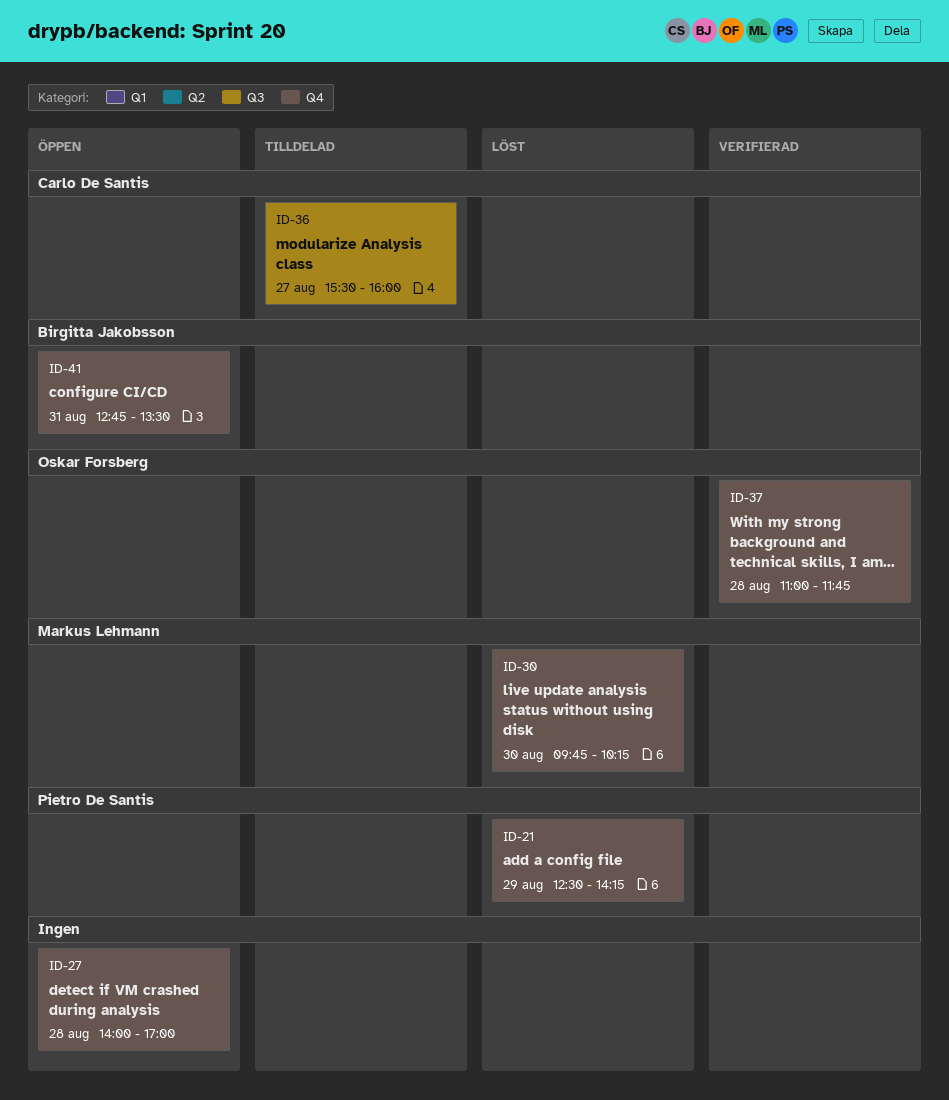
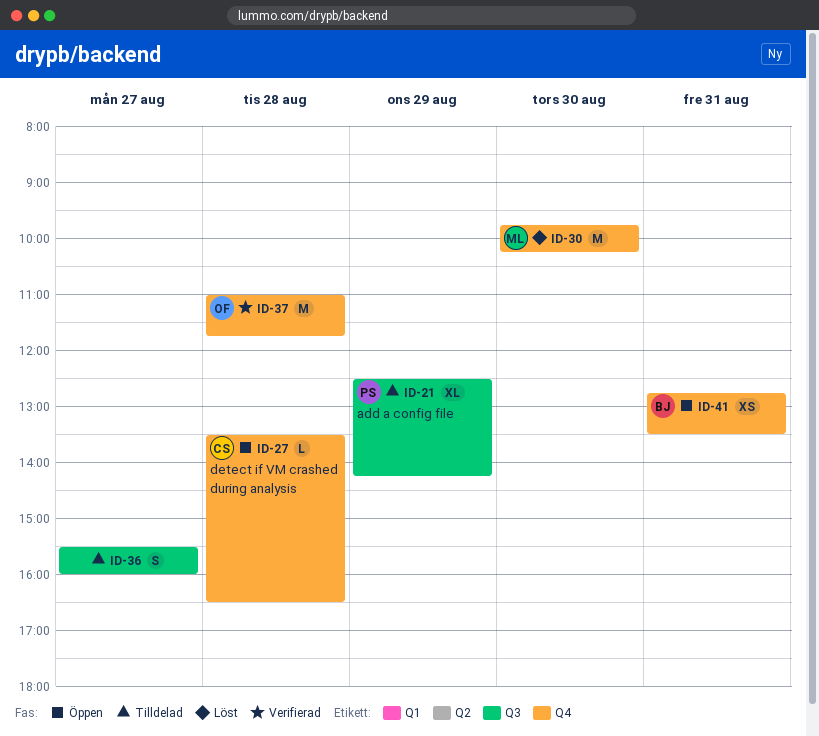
ID-21, status: Löst -> Tilldelad
ID-21, label: Q4 -> Q3
ID-27, owner: none -> Carlo De Santis
ID-27, begins: 14:00 -> 13:30
ID-27, ends: 17:00 -> 16:30
ID-36, owner: Carlo De Santis -> none

